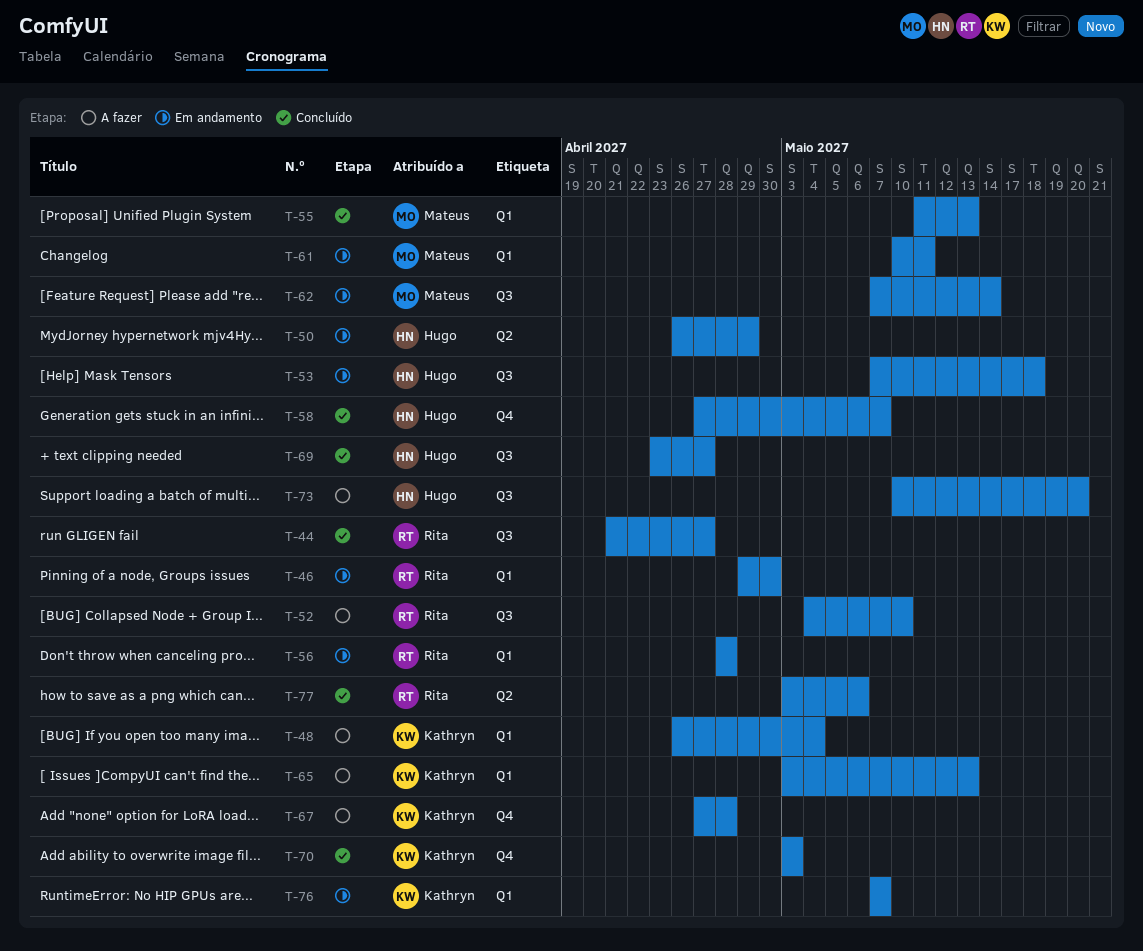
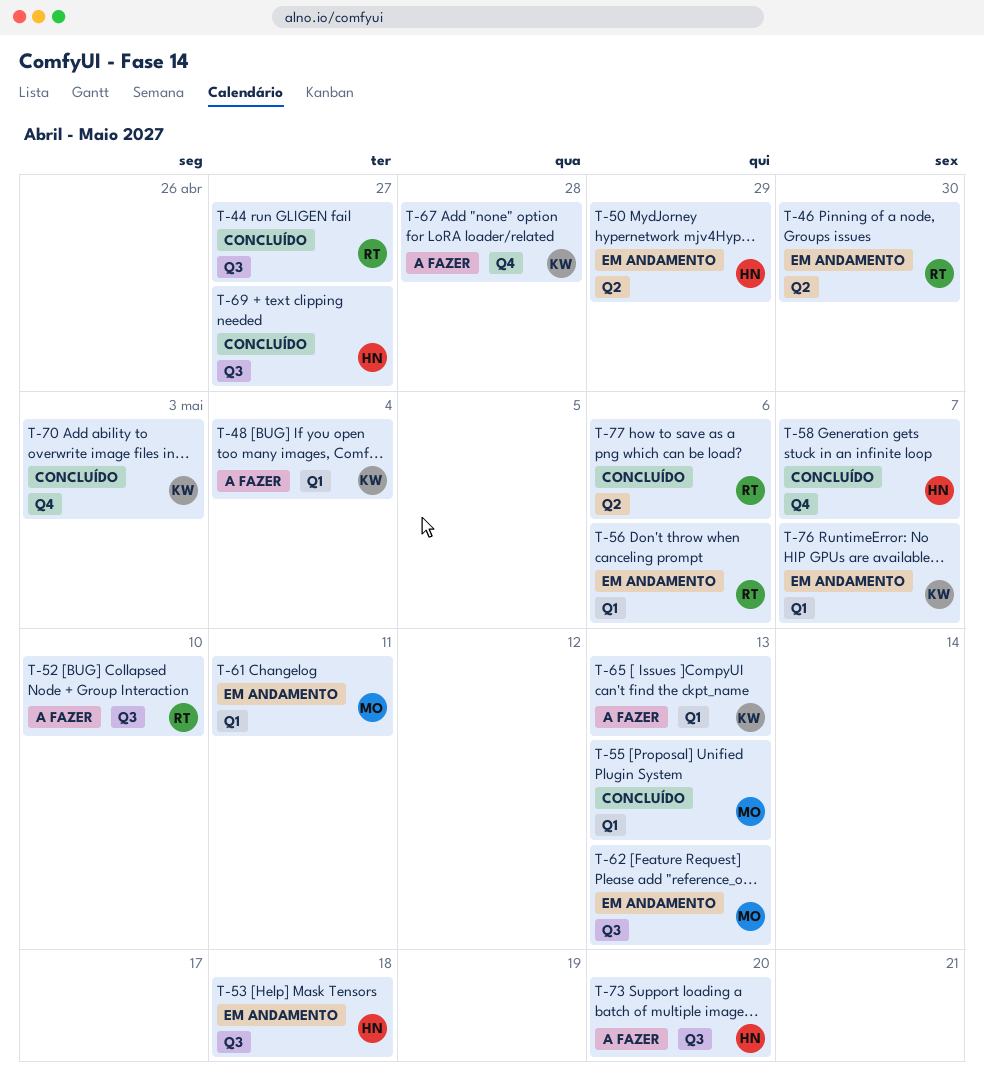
T-46, label: Q1 -> Q2
T-56, due: Apr 28 -> May 6
T-62, due: May 14 -> May 13

